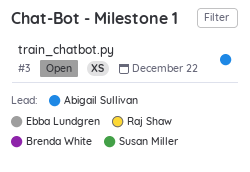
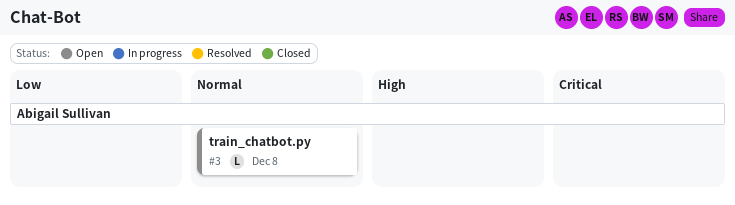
#3, estimate: XS -> L
#3, due: Dec 22 -> Dec 8

